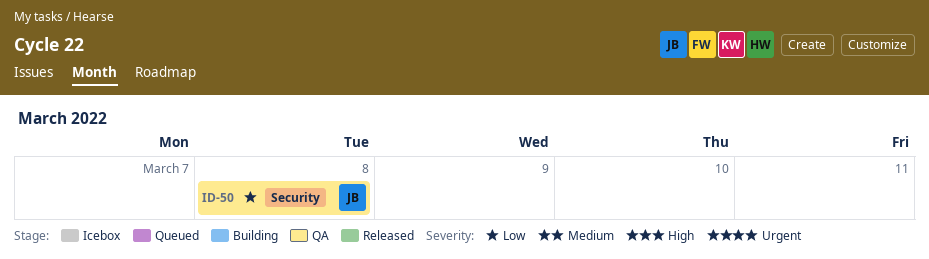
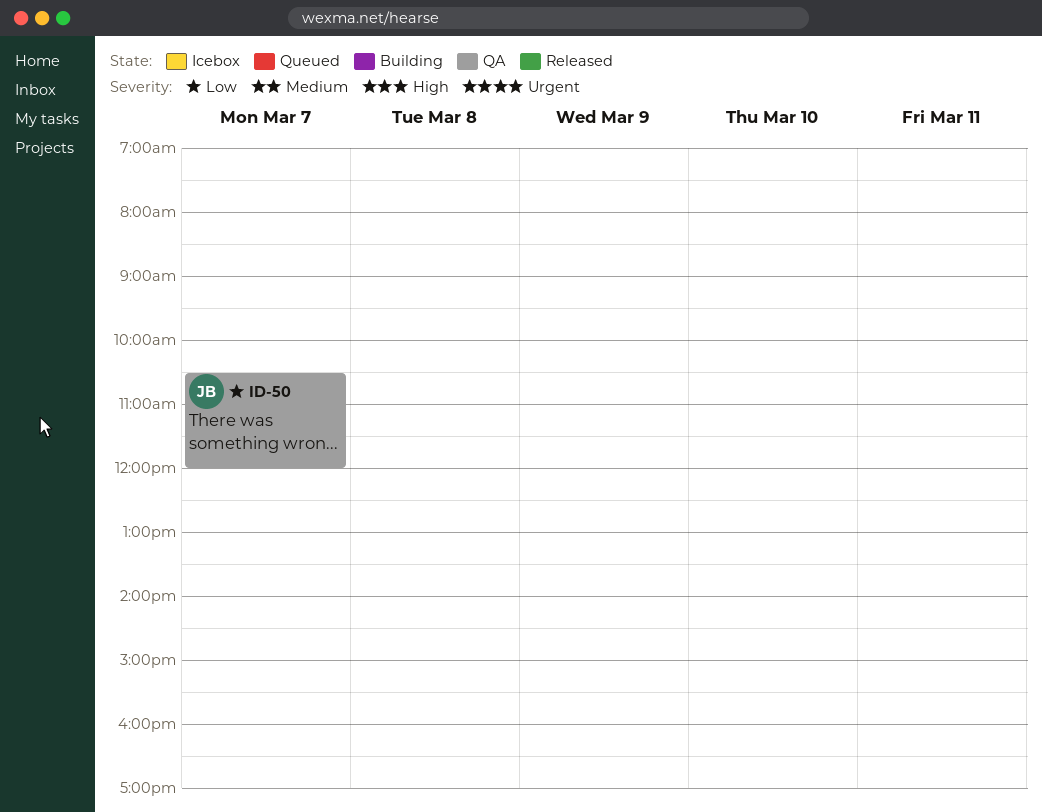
ID-50, day: Mar 8 -> Mar 7

